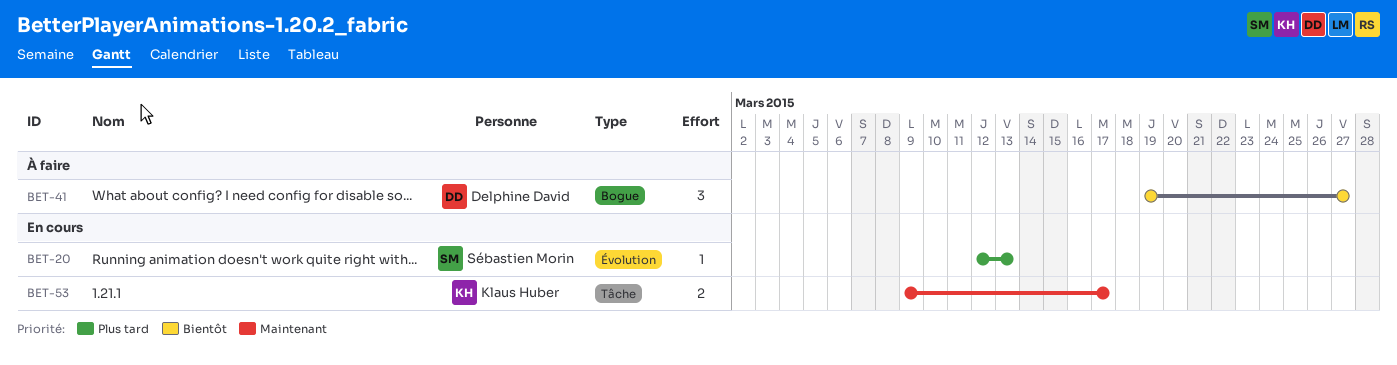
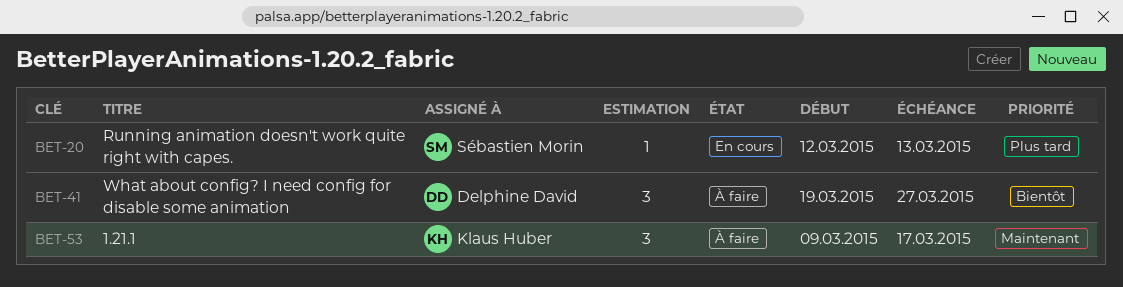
BET-53, status: En cours -> À faire
BET-53, estimate: 2 -> 3

